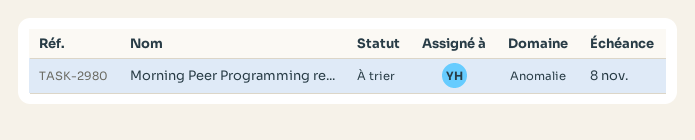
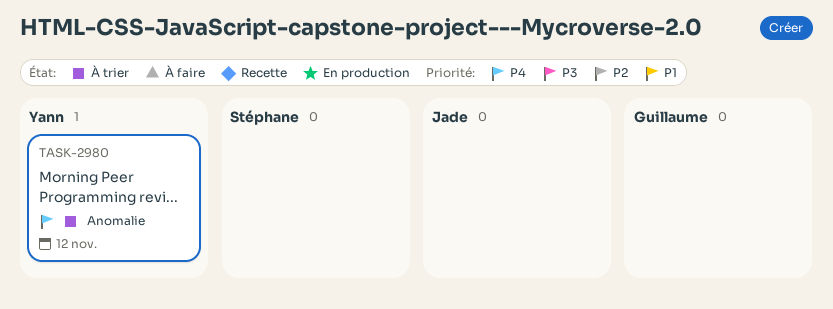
TASK-2980, due: Nov 8 -> Nov 12

